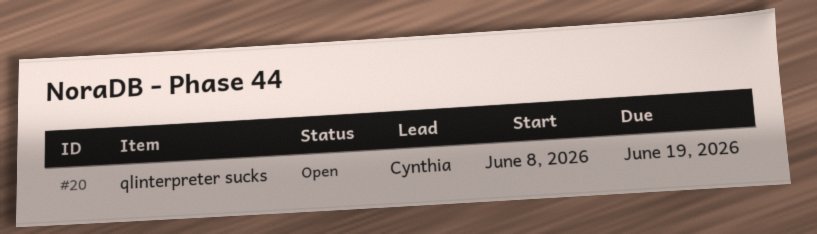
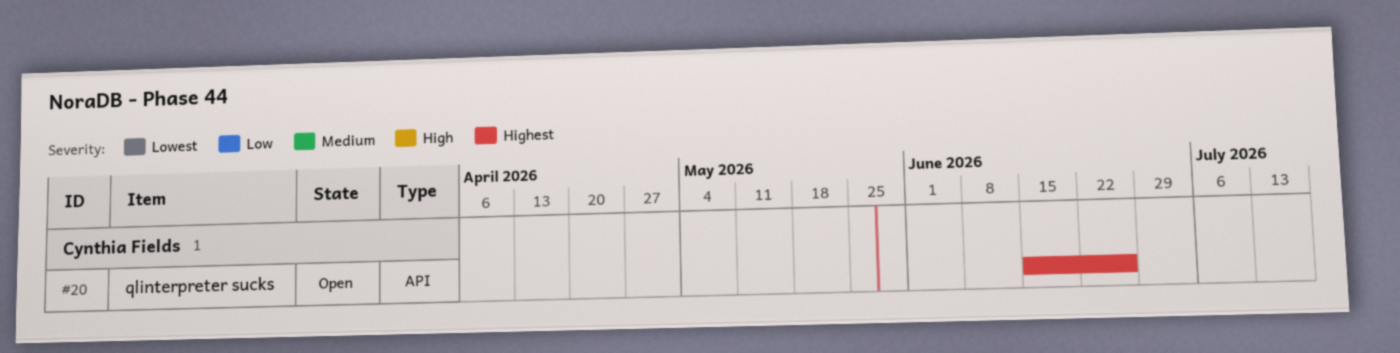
#20, start: Jun 8 -> Jun 15
#20, due: Jun 19 -> Jun 26

